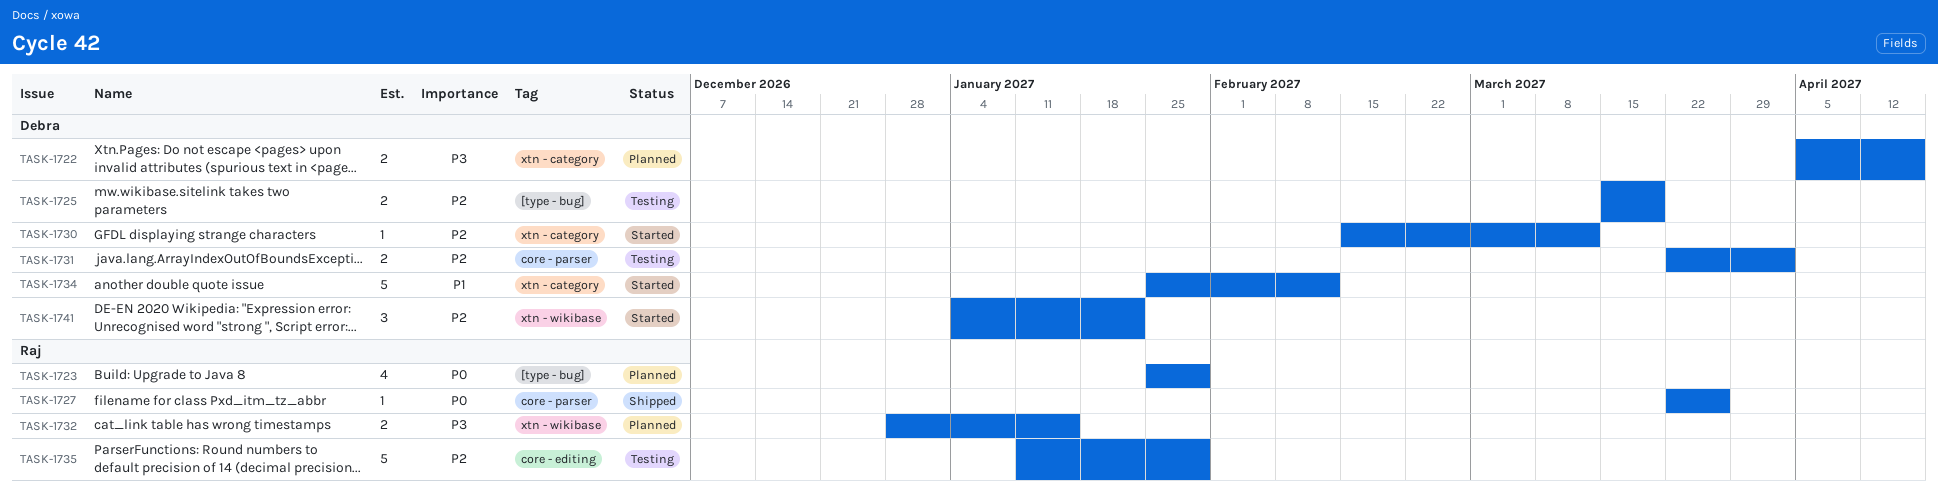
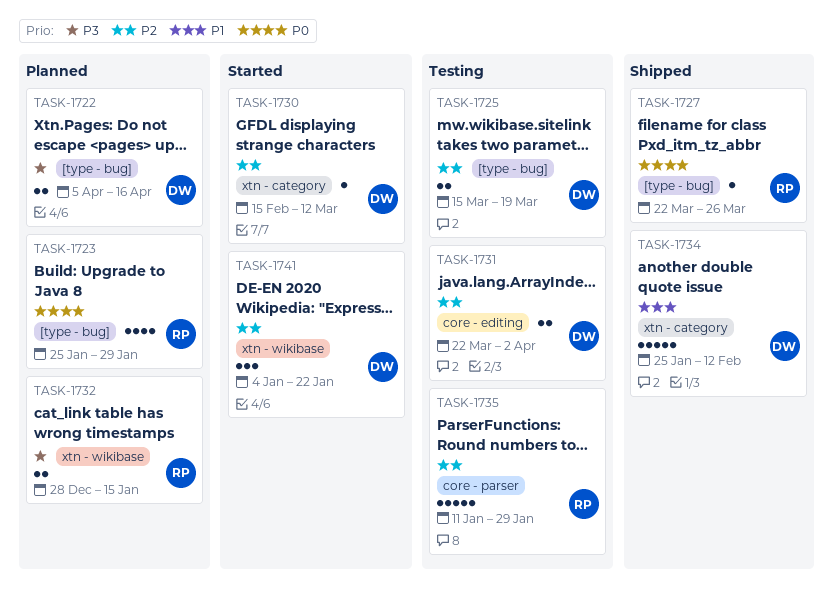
TASK-1722, label: xtn - category -> [type - bug]
TASK-1727, label: core - parser -> [type - bug]
TASK-1731, label: core - parser -> core - editing
TASK-1734, status: Started -> Shipped
TASK-1735, label: core - editing -> core - parser

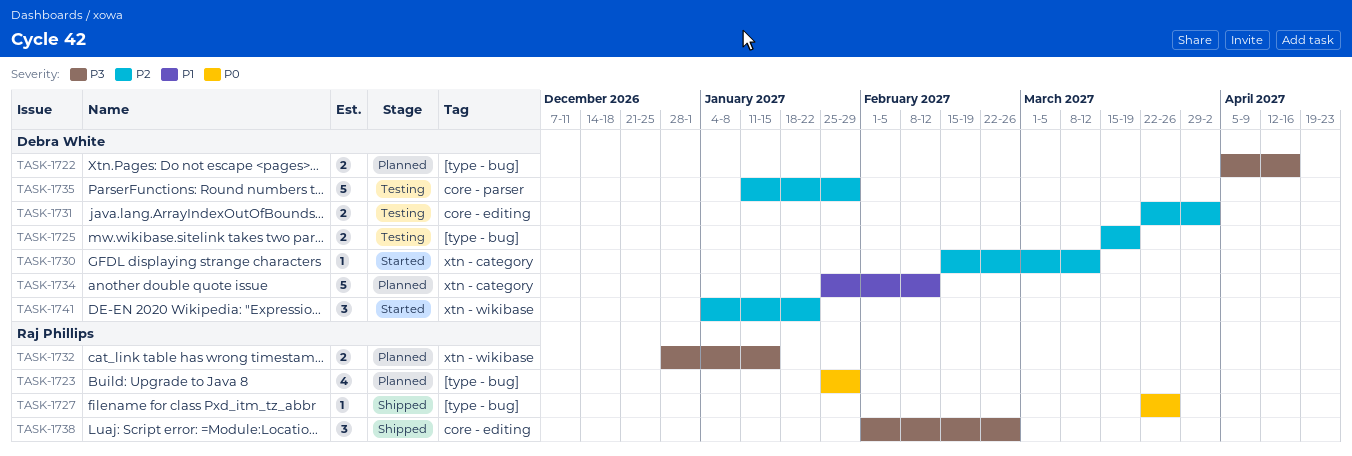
TASK-1734, status: Shipped -> Planned
TASK-1735, owner: Raj Phillips -> Debra White
TASK-1738: none -> present

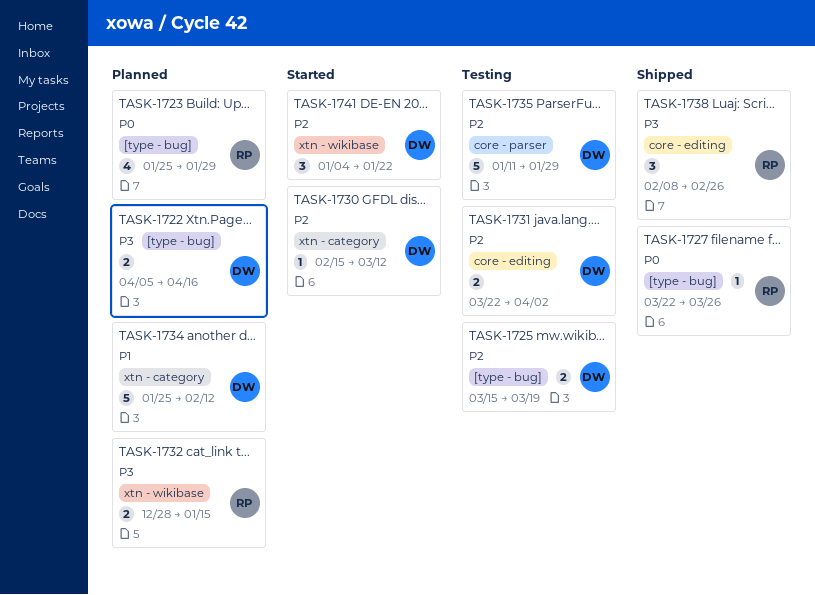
TASK-1738, start: Feb 1 -> Feb 8

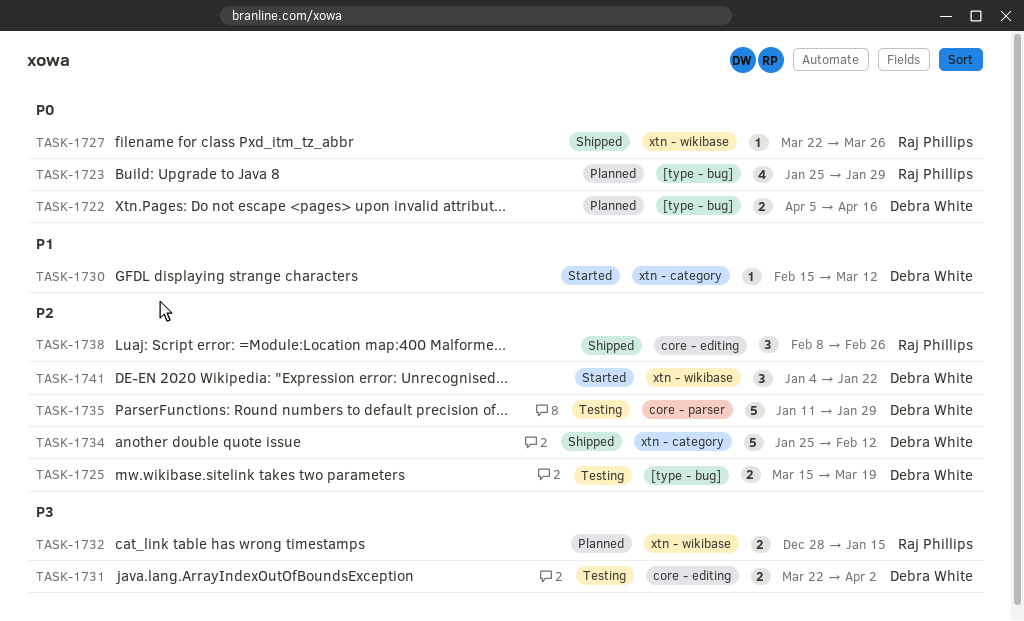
TASK-1722, priority: P3 -> P0
TASK-1727, label: [type - bug] -> xtn - wikibase
TASK-1730, priority: P2 -> P1
TASK-1731, priority: P2 -> P3
TASK-1734, status: Planned -> Shipped
TASK-1734, priority: P1 -> P2
TASK-1738, priority: P3 -> P2

